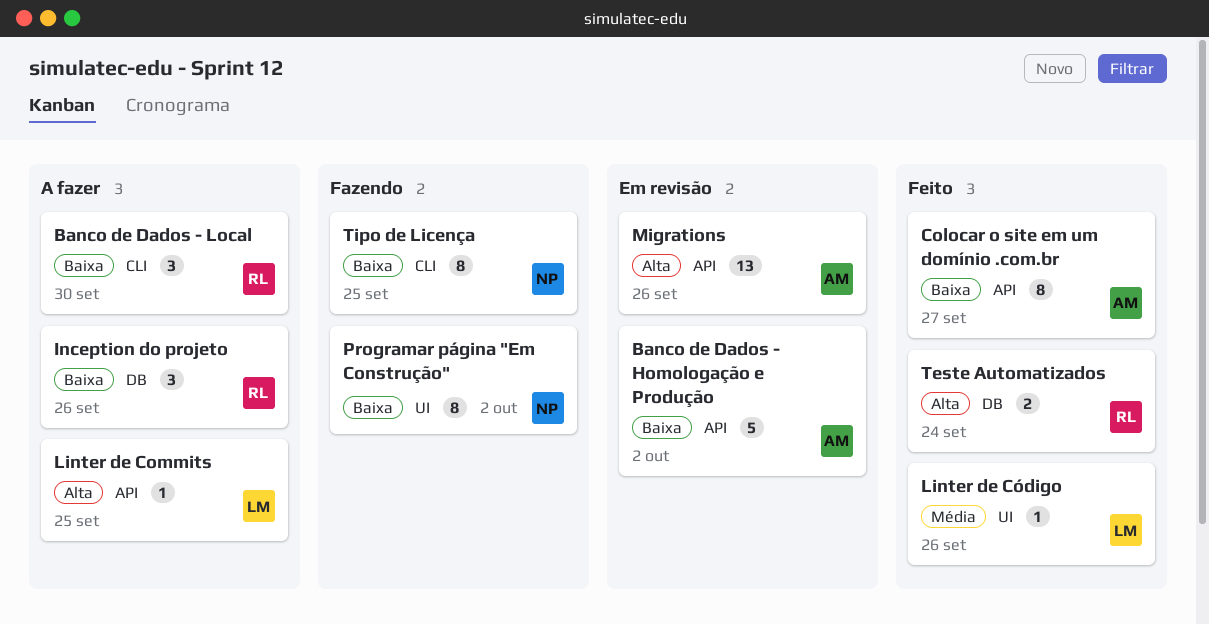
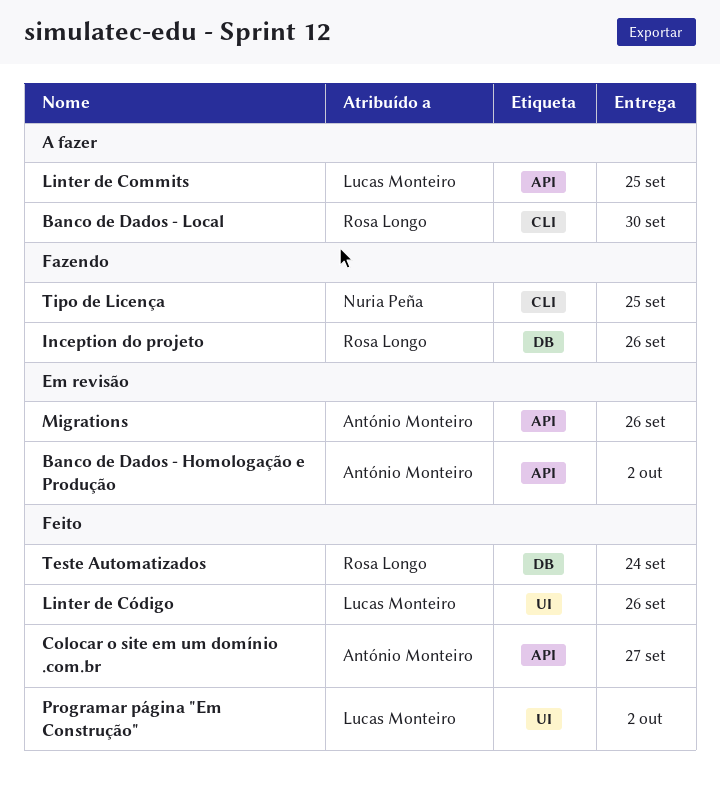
Inception do projeto, status: A fazer -> Fazendo
Programar página "Em Construção", status: Fazendo -> Feito
Programar página "Em Construção", owner: Nuria Peña -> Lucas Monteiro

